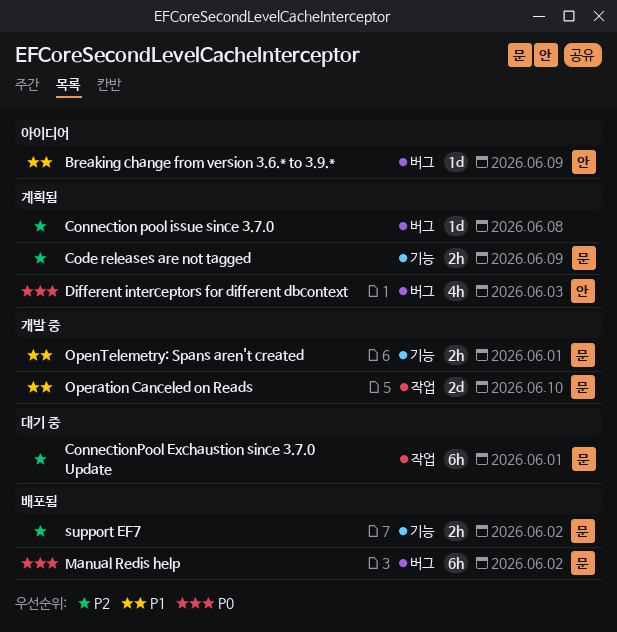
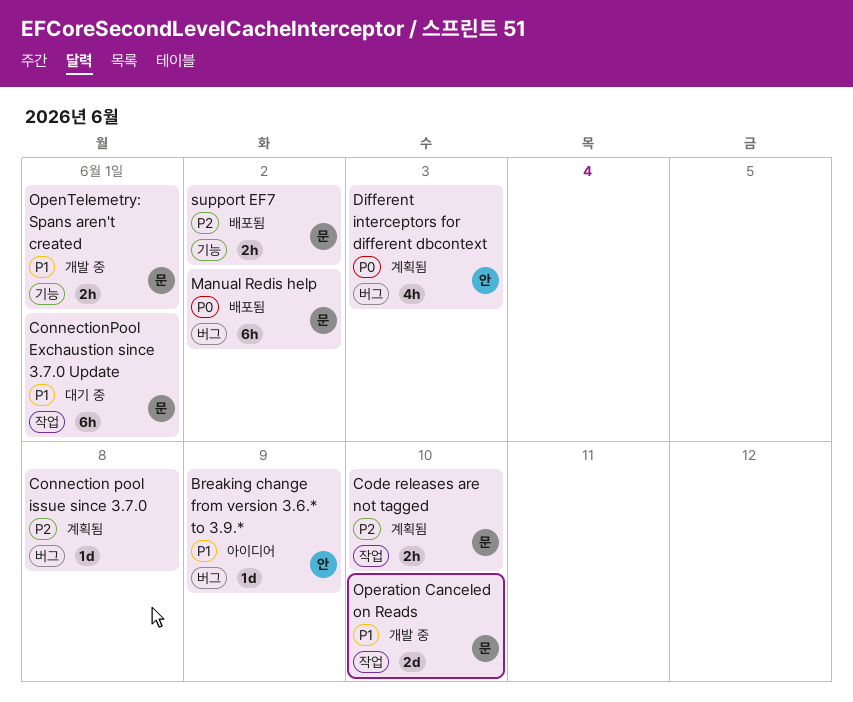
Code releases are not tagged, label: 기능 -> 작업
Code releases are not tagged, due: Jun 9 -> Jun 10
ConnectionPool Exchaustion since 3.7.0 Update, priority: P2 -> P1

